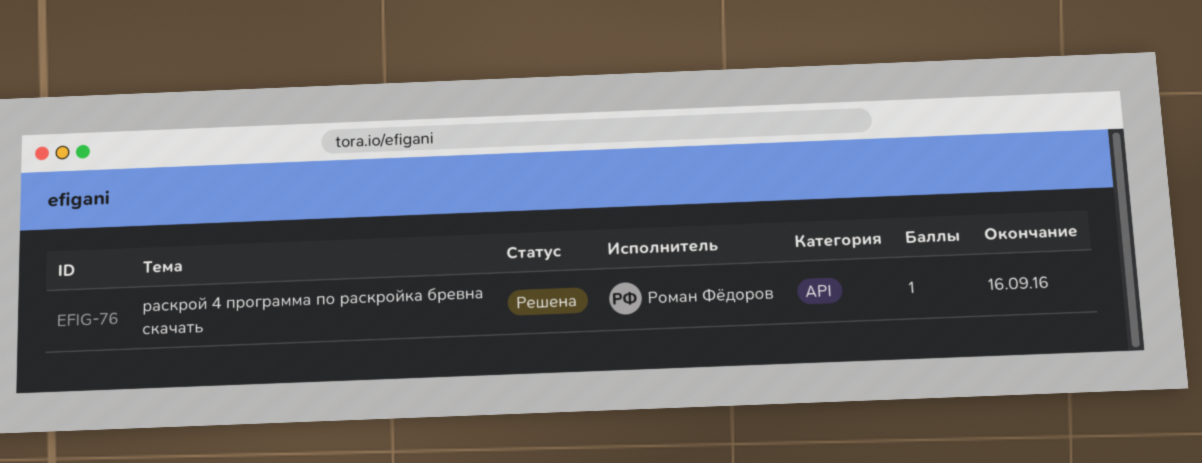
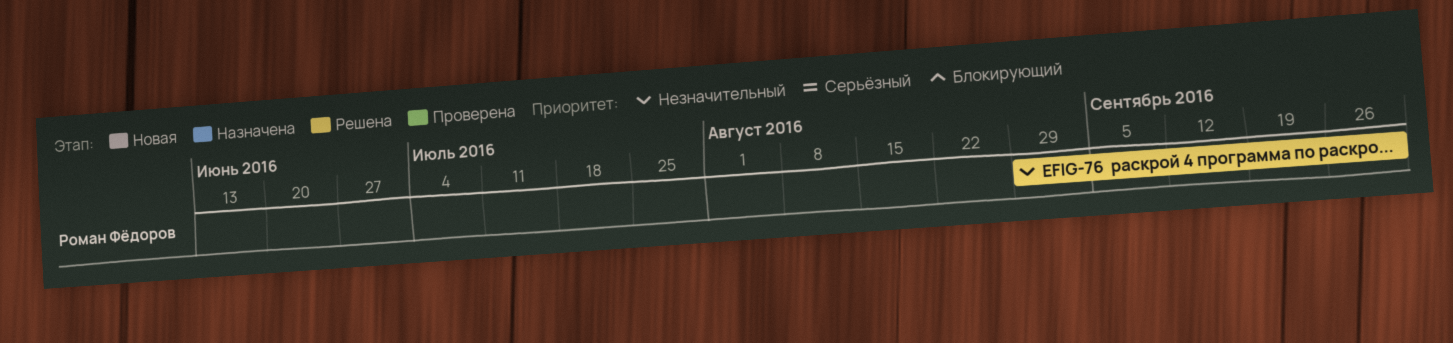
EFIG-76, due: Sep 16 -> Sep 30

